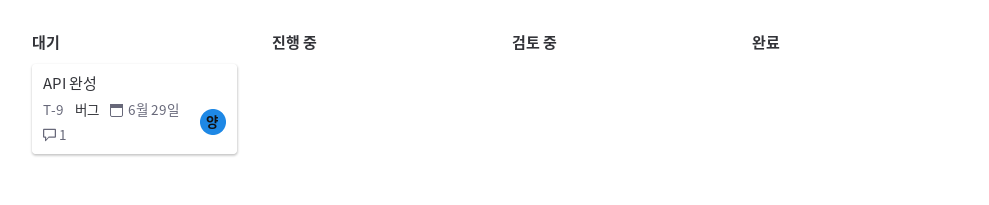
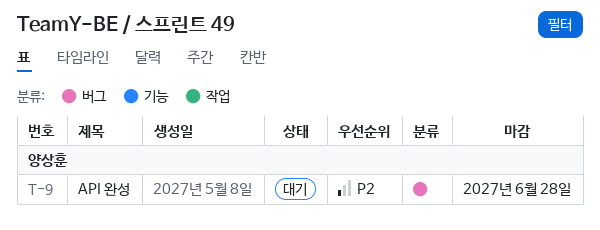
T-9, due: Jun 29 -> Jun 28

